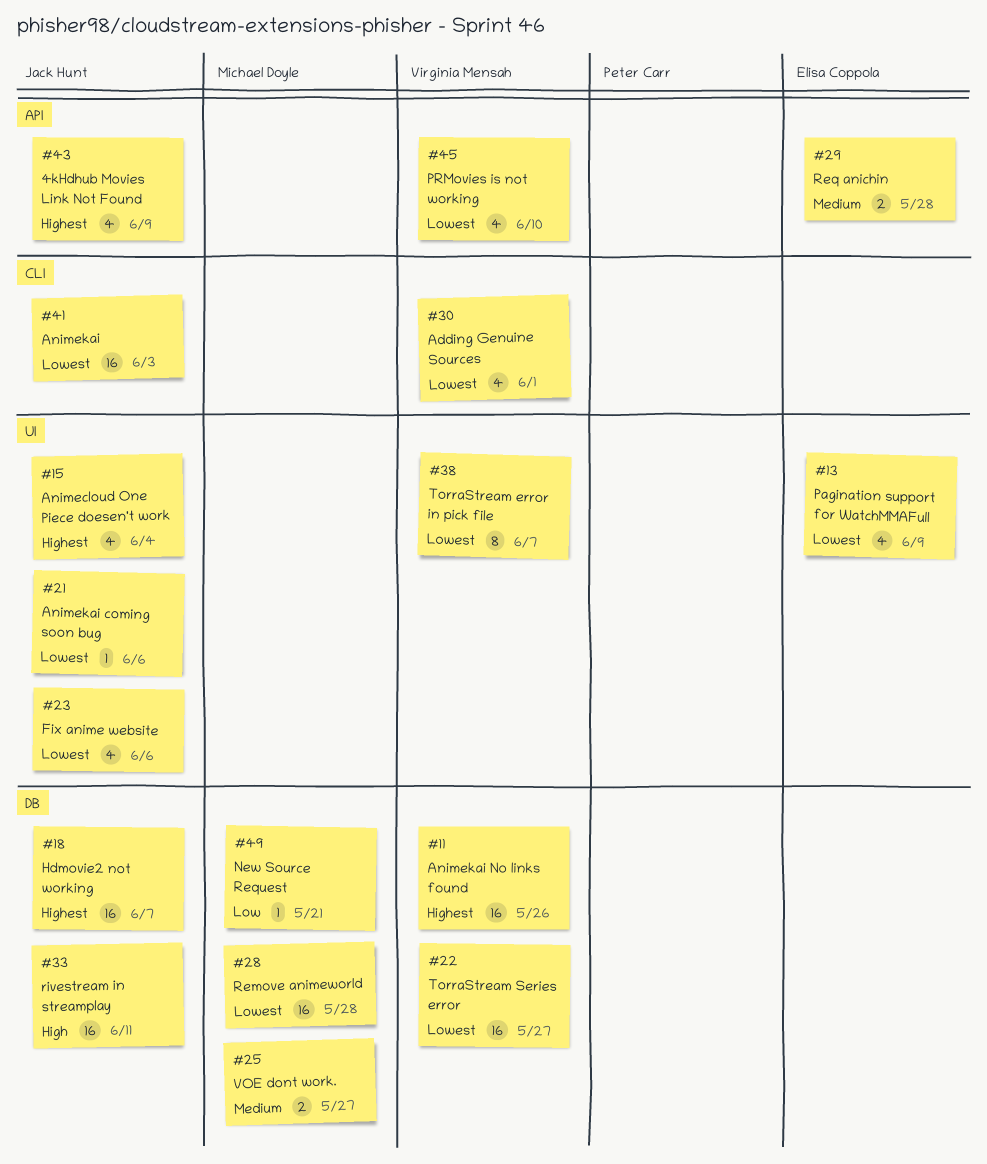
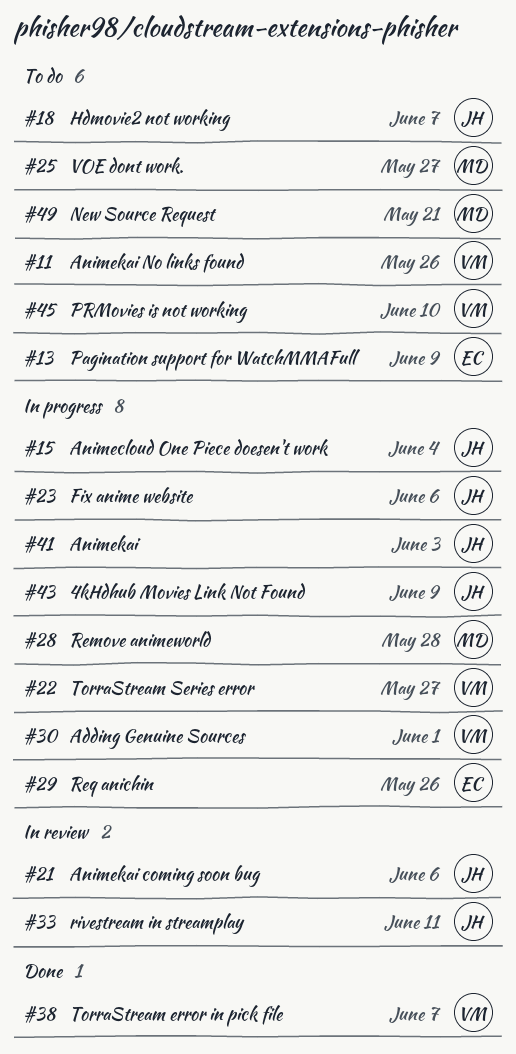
#29, due: May 28 -> May 26

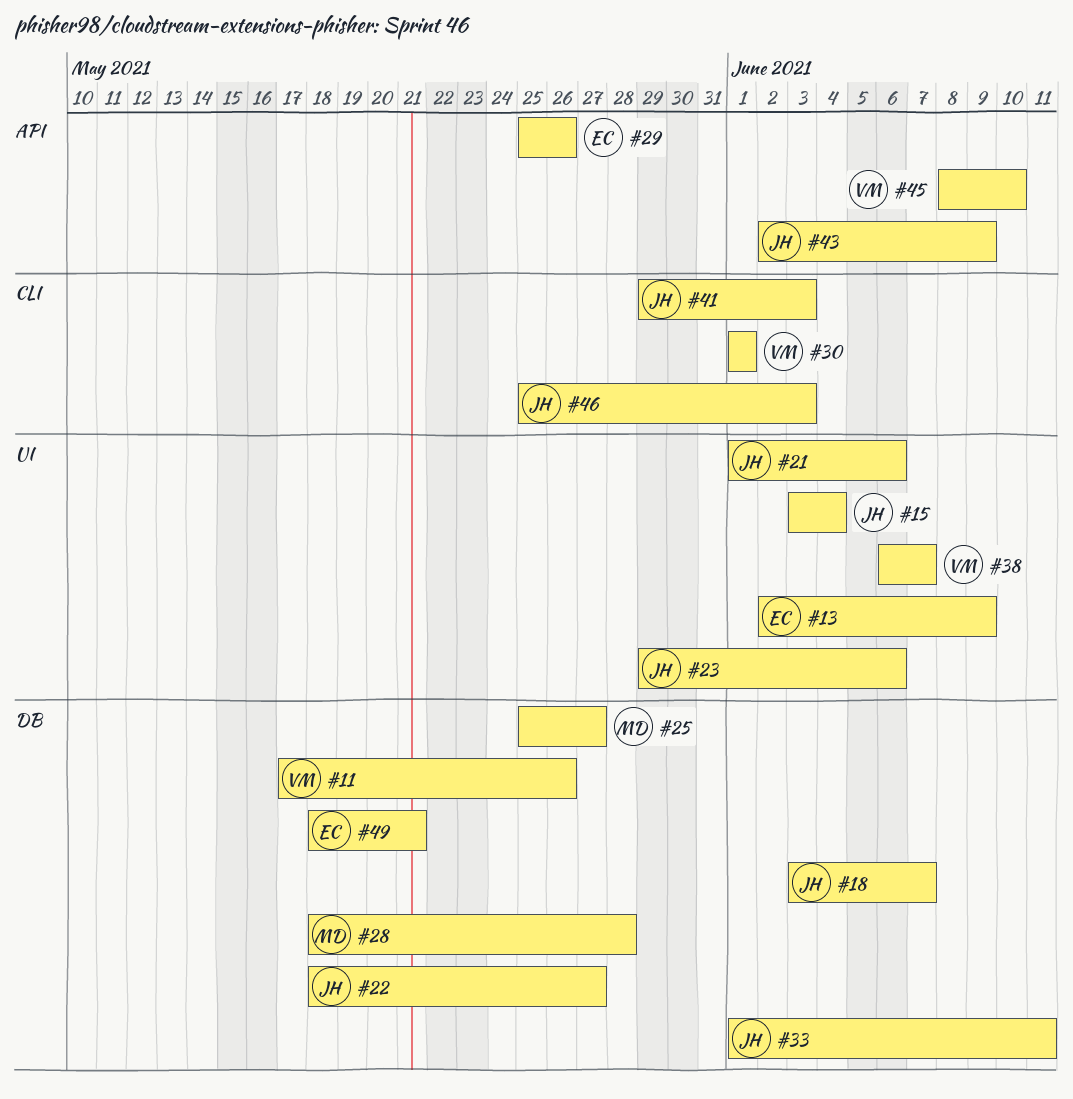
#22, owner: VM -> JH
#46: none -> present
#49, owner: MD -> EC

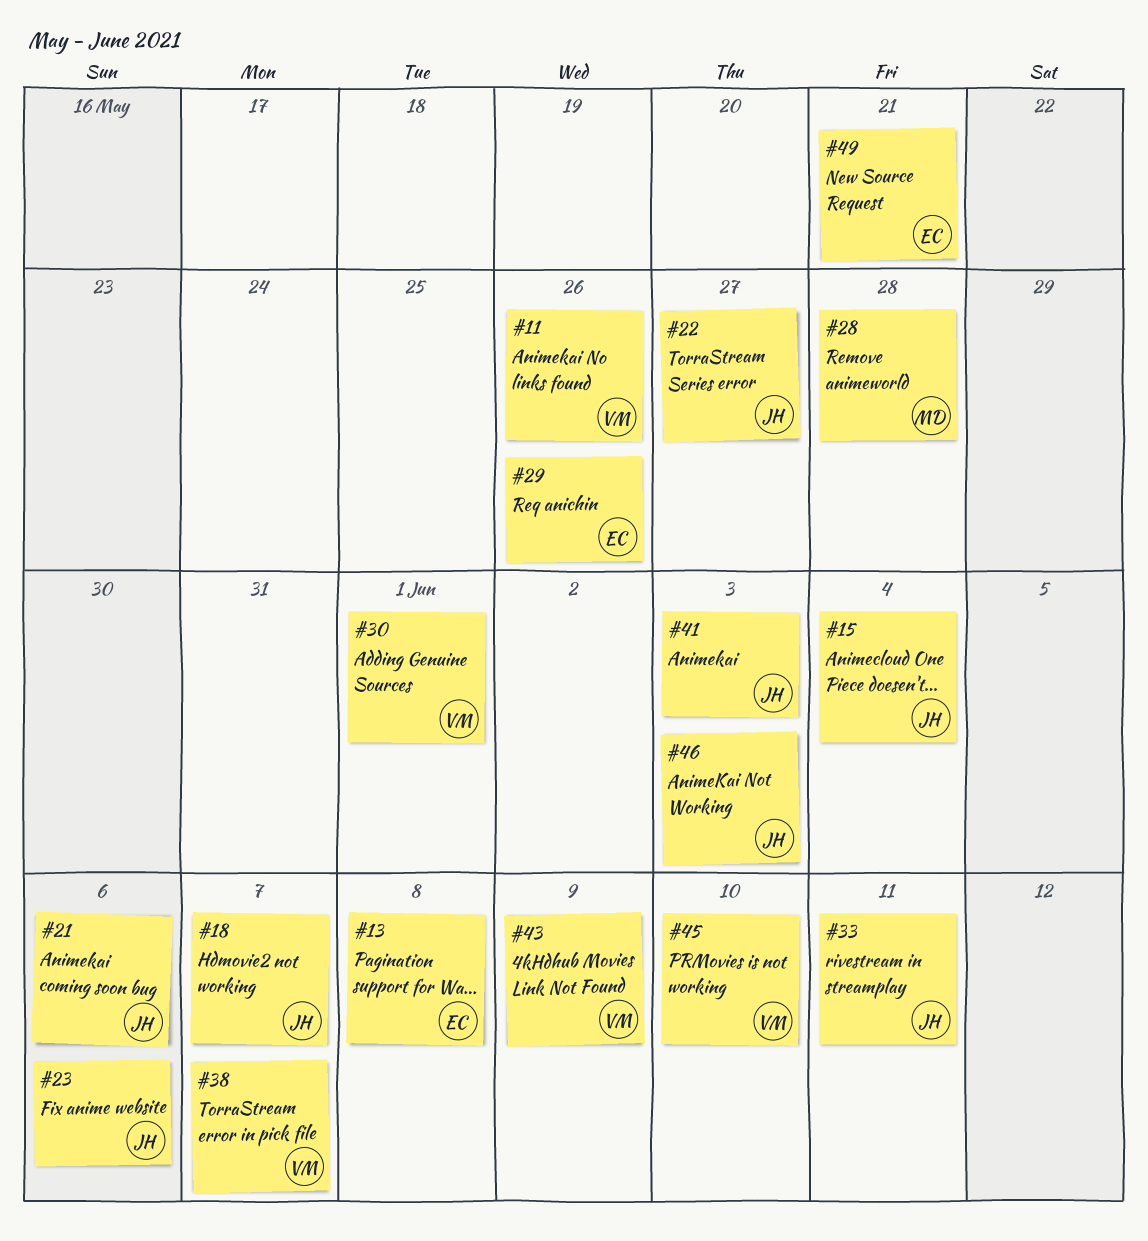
#13, due: Jun 9 -> Jun 8
#25: present -> none
#43, owner: JH -> VM

